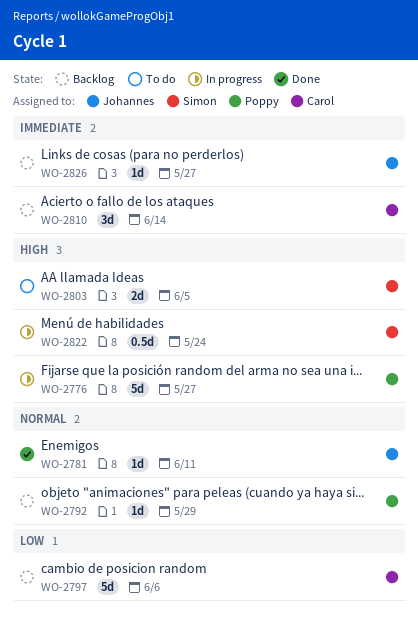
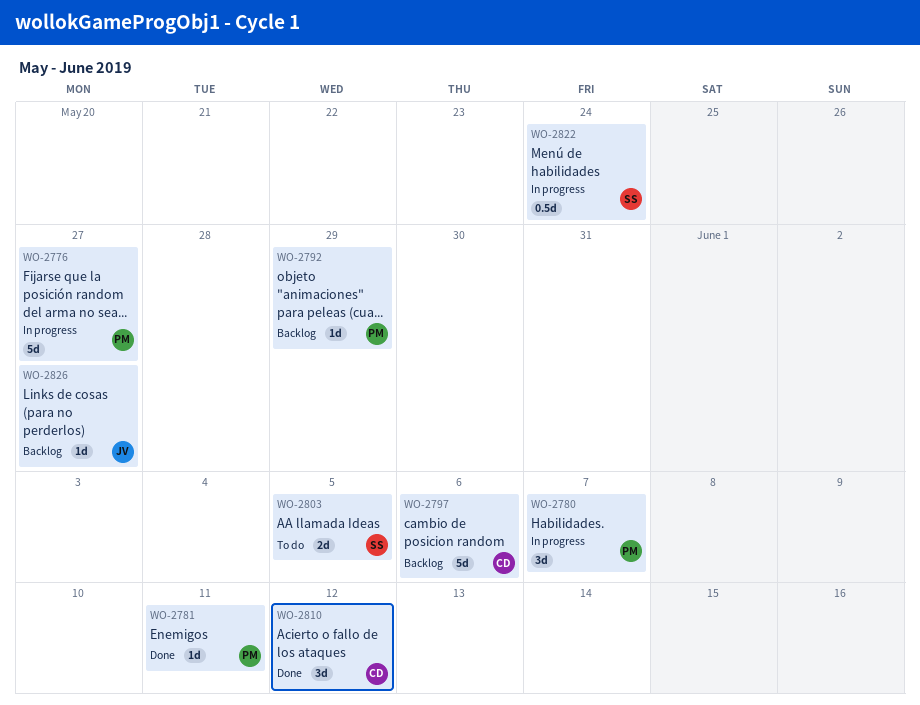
WO-2780: none -> present
WO-2781, owner: Johannes -> Poppy
WO-2810, status: Backlog -> Done
WO-2810, due: Jun 14 -> Jun 12

